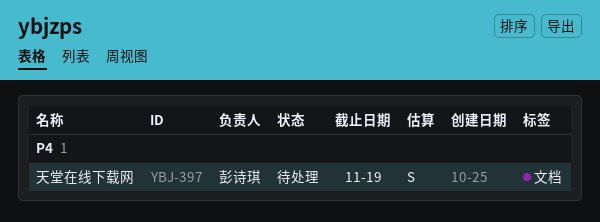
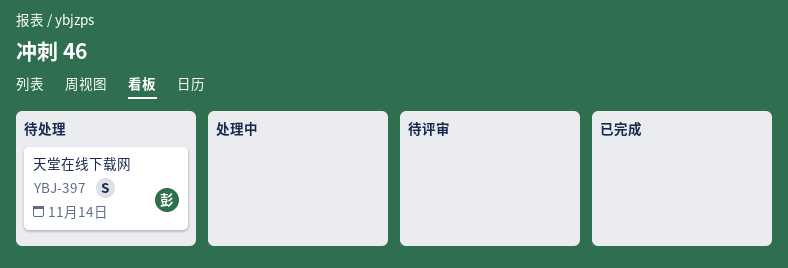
YBJ-397, due: Nov 19 -> Nov 14

